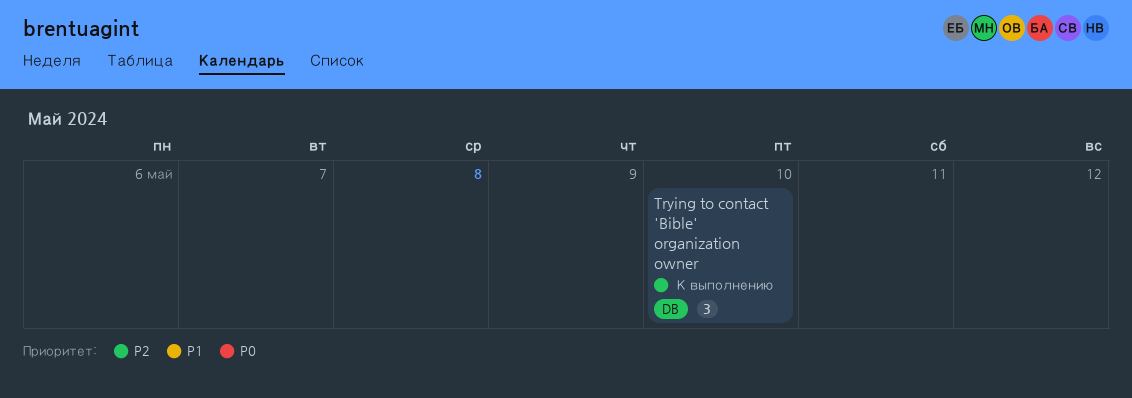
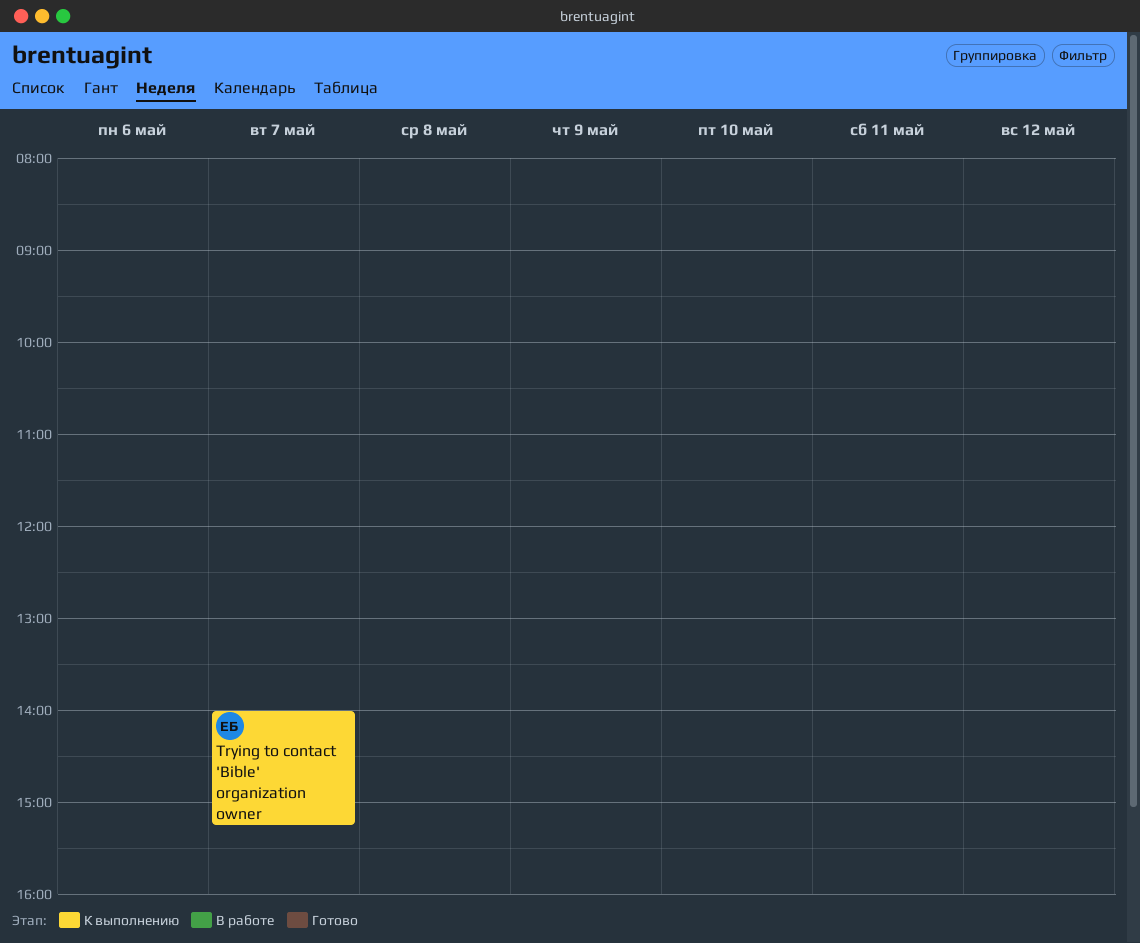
Trying to contact 'Bible' organization owner, day: May 10 -> May 7

